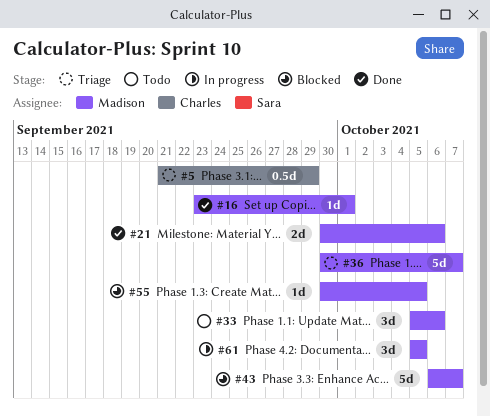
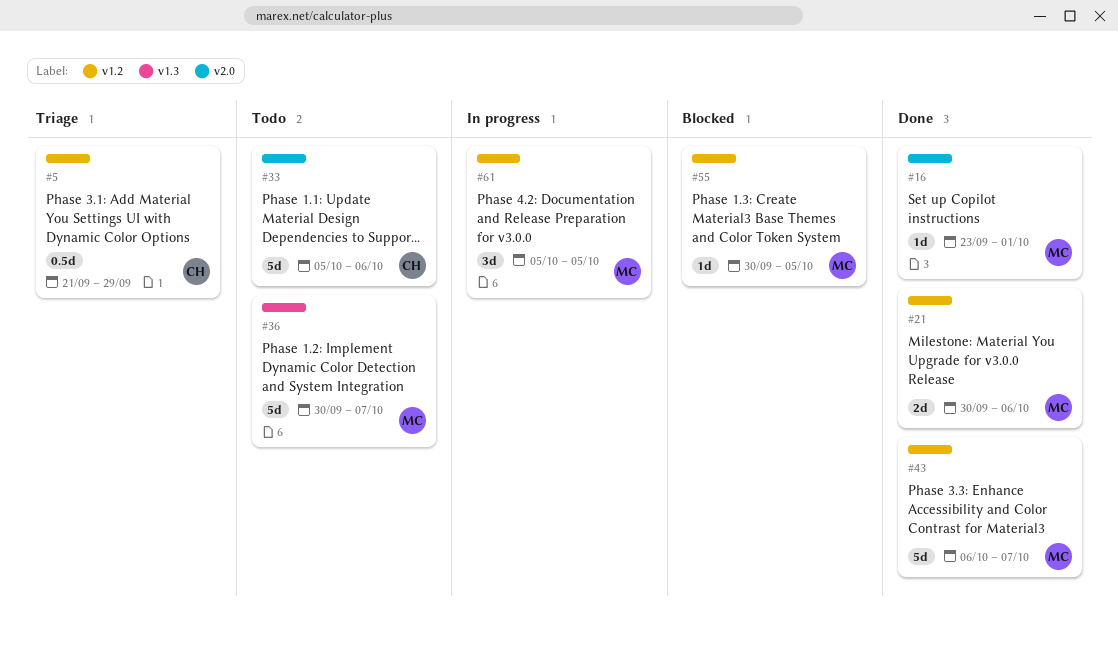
#33, owner: Madison -> Charles
#33, estimate: 3d -> 5d
#36, status: Triage -> Todo
#43, status: Blocked -> Done

